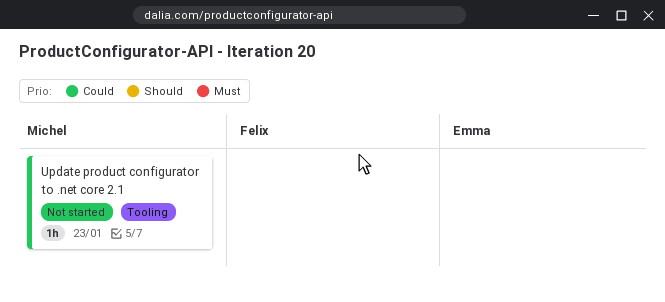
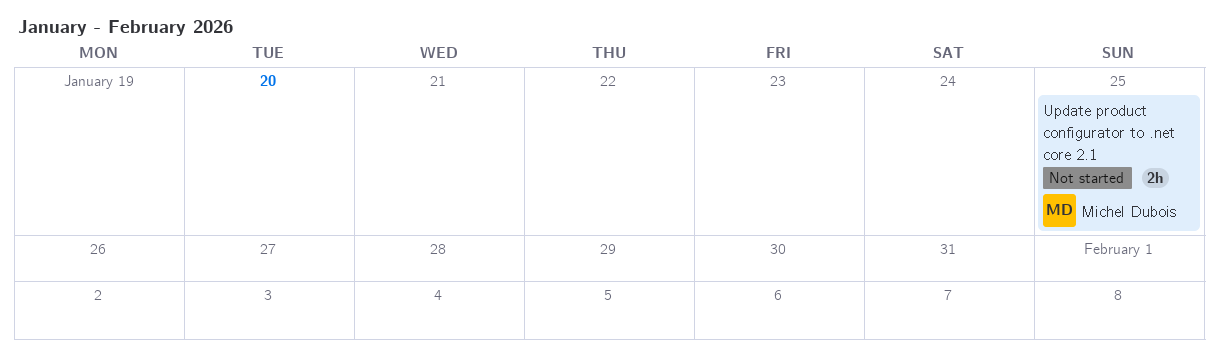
Update product configurator to .net core 2.1, estimate: 1h -> 2h
Update product configurator to .net core 2.1, due: Jan 23 -> Jan 25

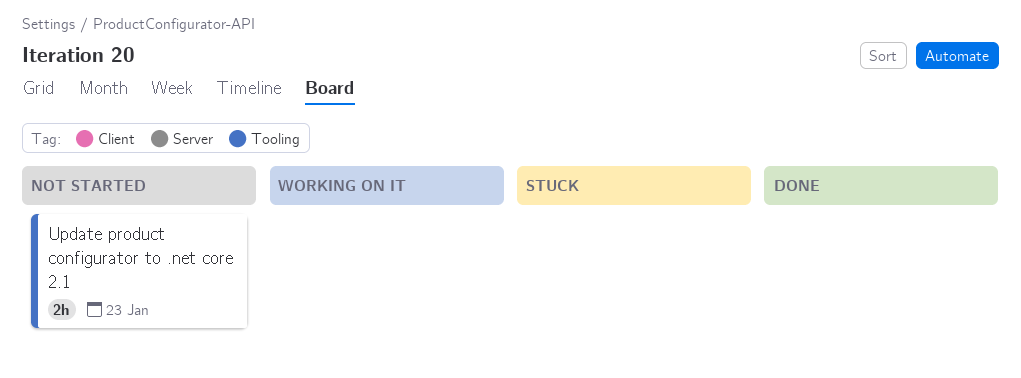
Update product configurator to .net core 2.1, due: Jan 25 -> Jan 23

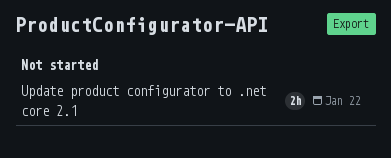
Update product configurator to .net core 2.1, due: Jan 23 -> Jan 22

